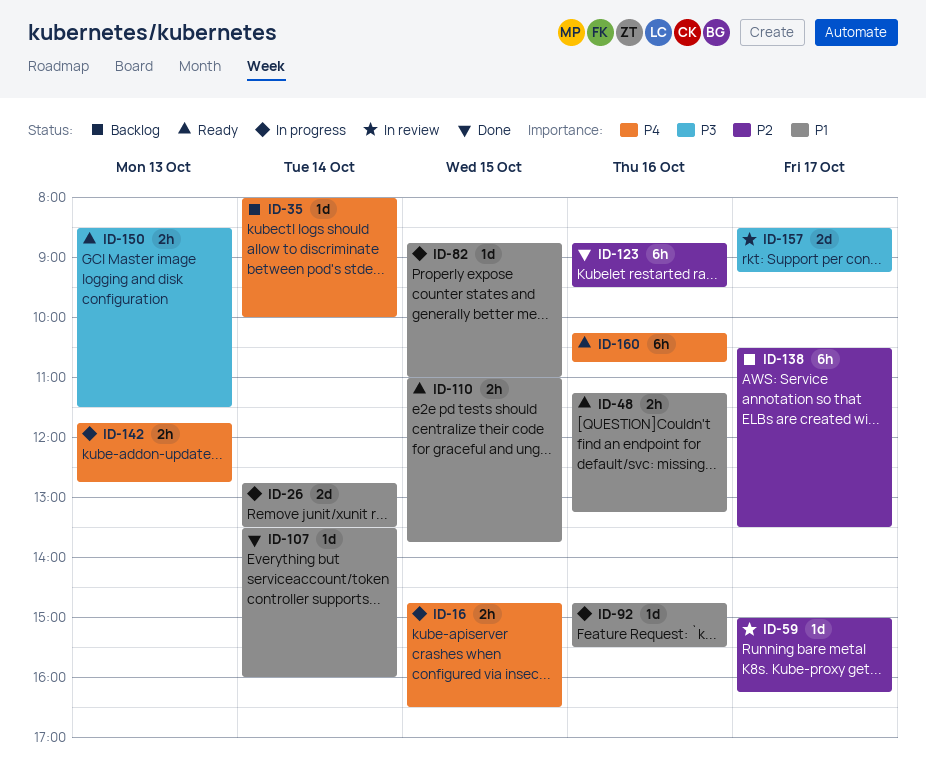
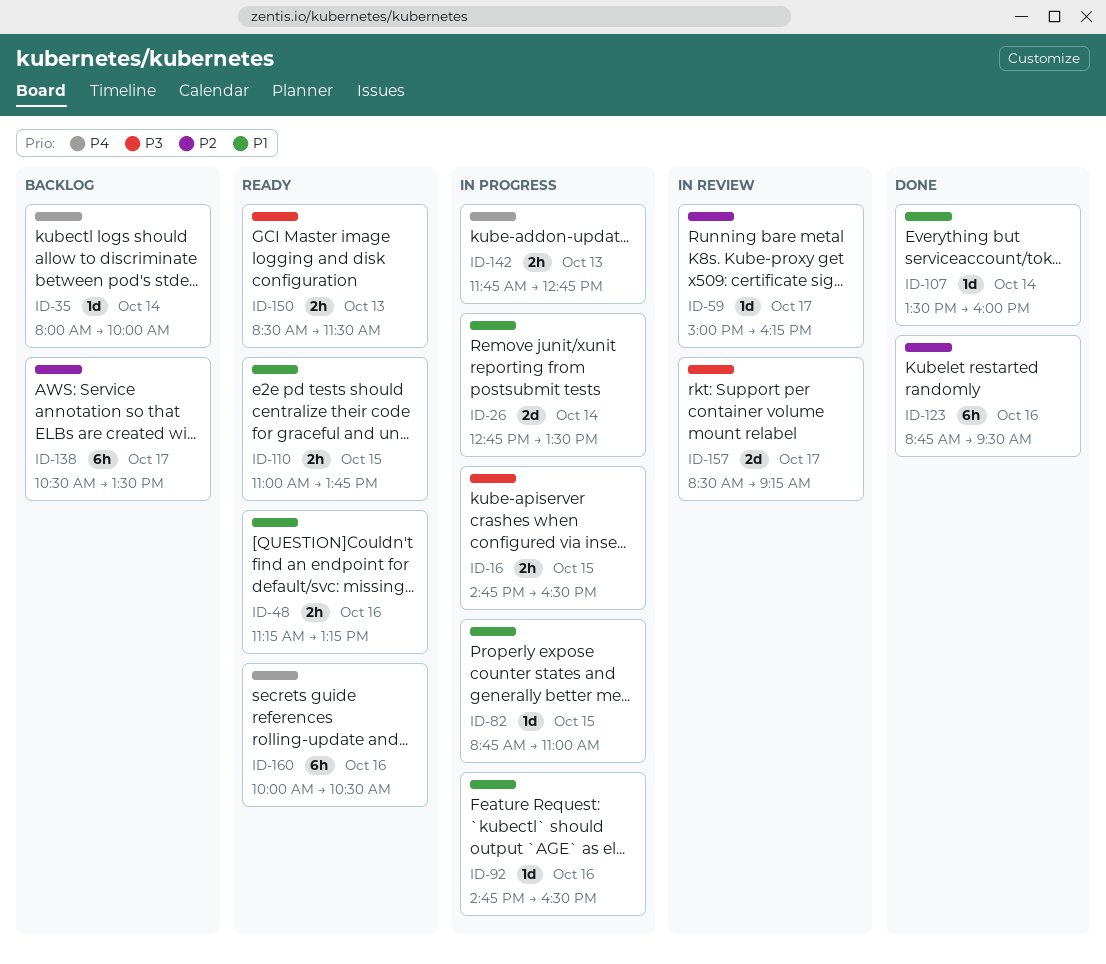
ID-16, priority: P4 -> P3
ID-92, ends: 15:30 -> 16:30
ID-160, begins: 10:15 -> 10:00
ID-160, ends: 10:45 -> 10:30

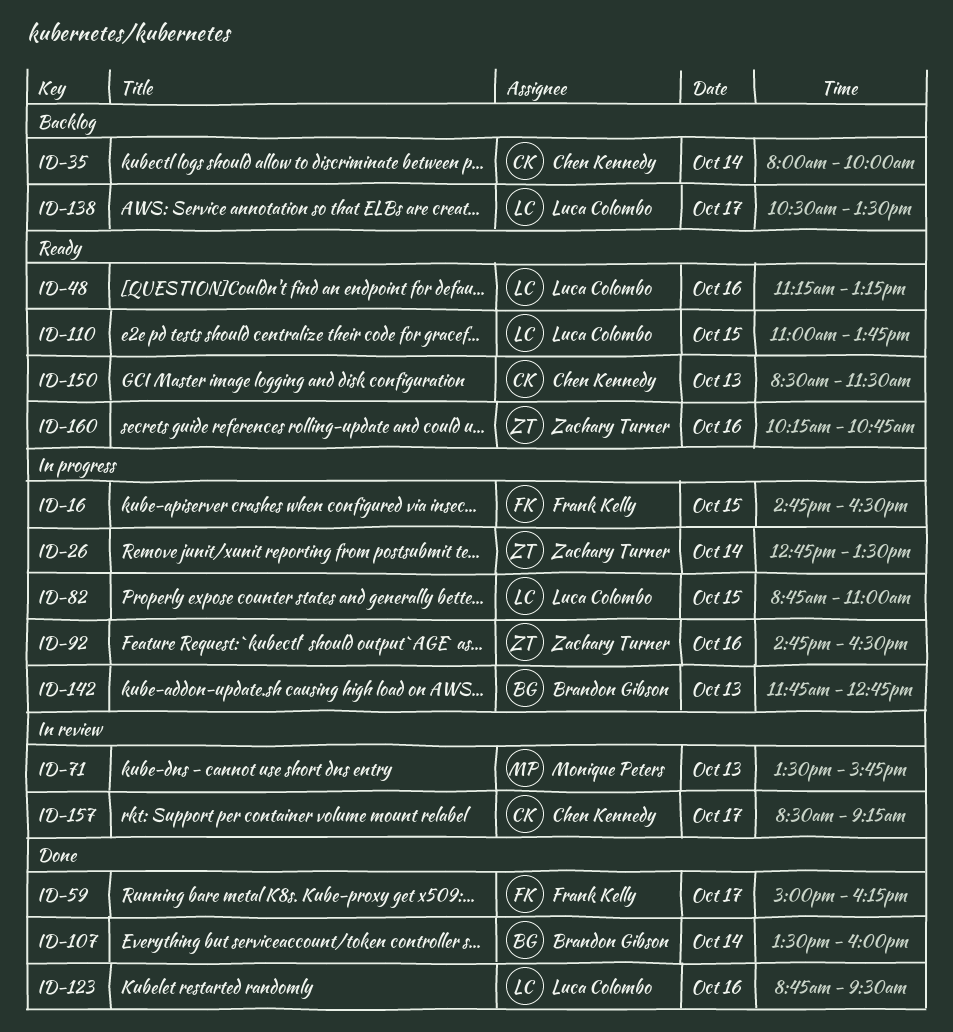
ID-59, status: In review -> Done
ID-71: none -> present
ID-160, begins: 10:00 -> 10:15
ID-160, ends: 10:30 -> 10:45

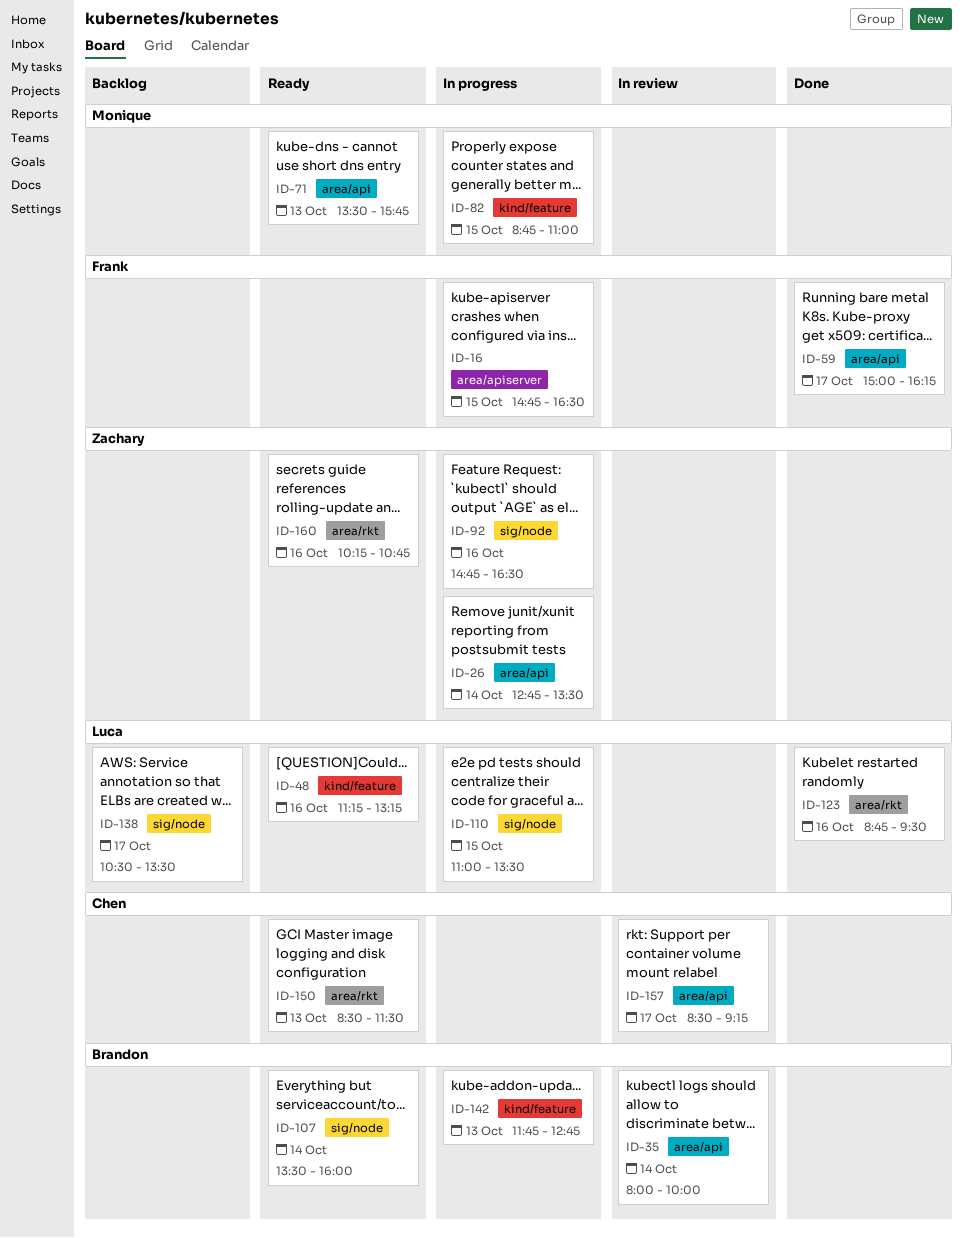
ID-35, status: Backlog -> In review
ID-35, owner: Chen Kennedy -> Brandon Gibson
ID-71, status: In review -> Ready
ID-82, owner: Luca Colombo -> Monique Peters
ID-107, status: Done -> Ready
ID-110, status: Ready -> In progress
ID-110, ends: 13:45 -> 13:30

